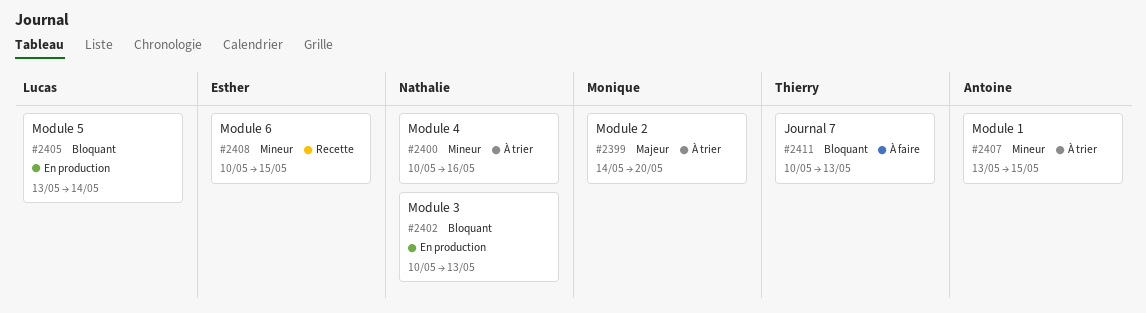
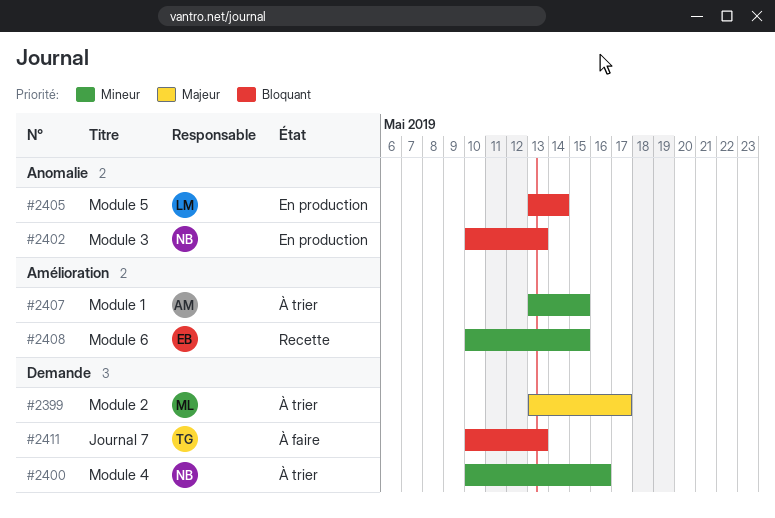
#2399, start: May 14 -> May 13
#2399, due: May 20 -> May 17

